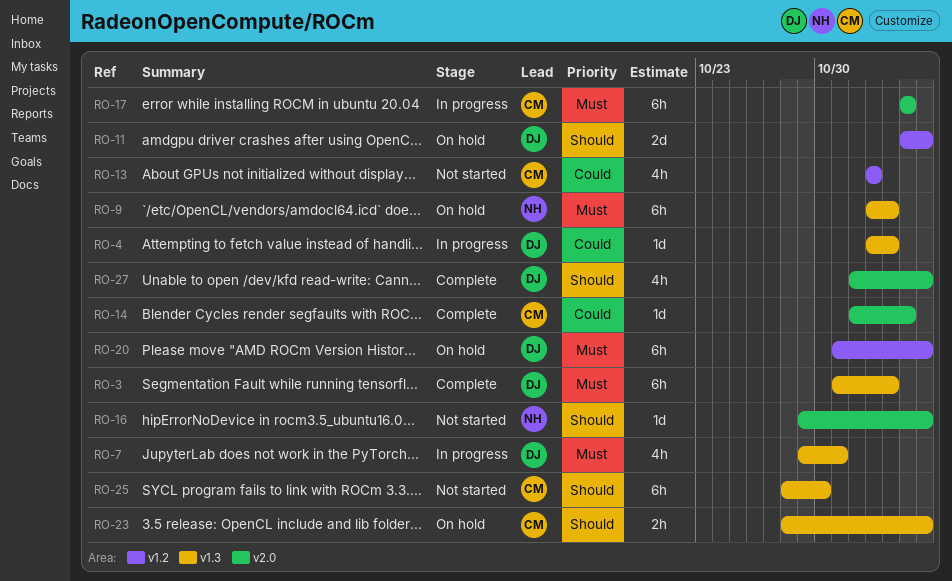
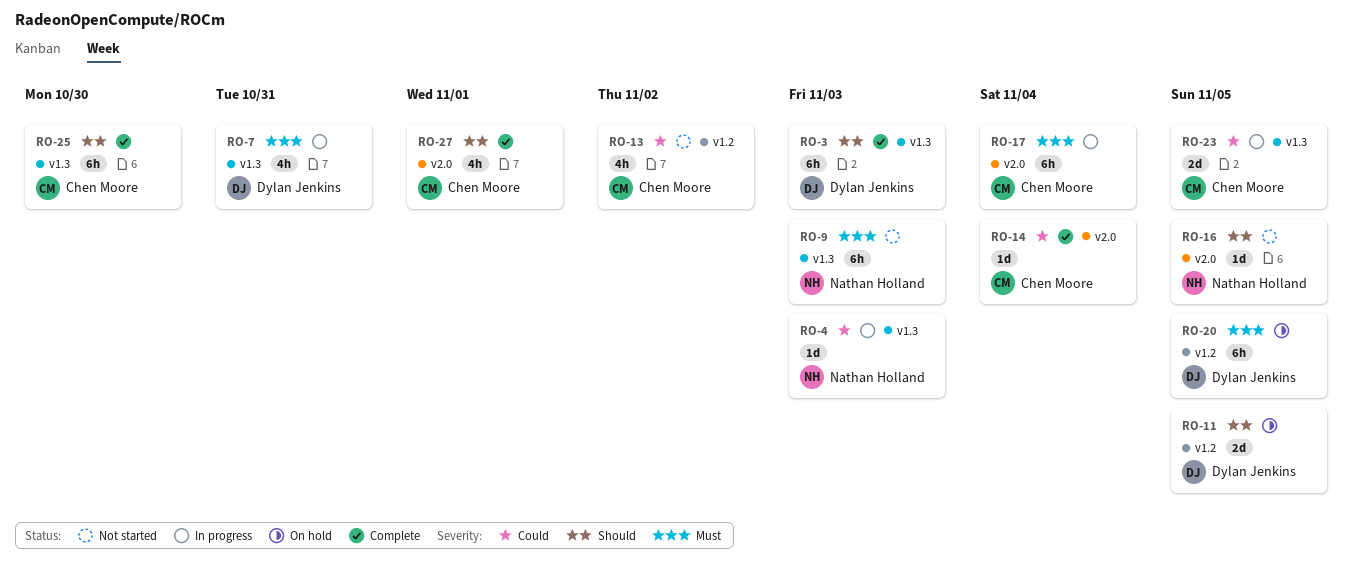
RO-3, priority: Must -> Should
RO-4, owner: Dylan Jenkins -> Nathan Holland
RO-9, status: On hold -> Not started
RO-23, status: On hold -> In progress
RO-23, priority: Should -> Could
RO-23, estimate: 2h -> 2d
RO-25, status: Not started -> Complete
RO-27, owner: Dylan Jenkins -> Chen Moore
RO-27, due: Nov 5 -> Nov 1

